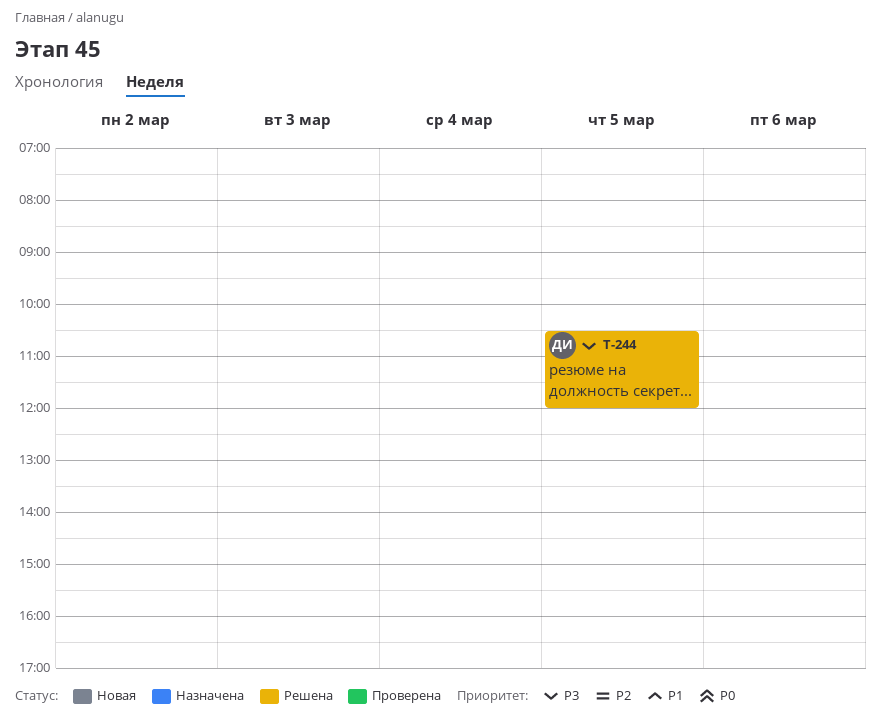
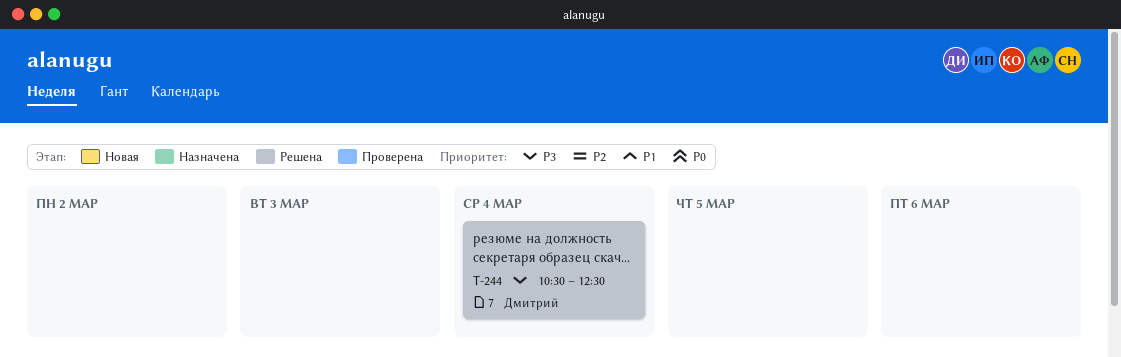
T-244, day: Mar 5 -> Mar 4
T-244, ends: 12:00 -> 12:30

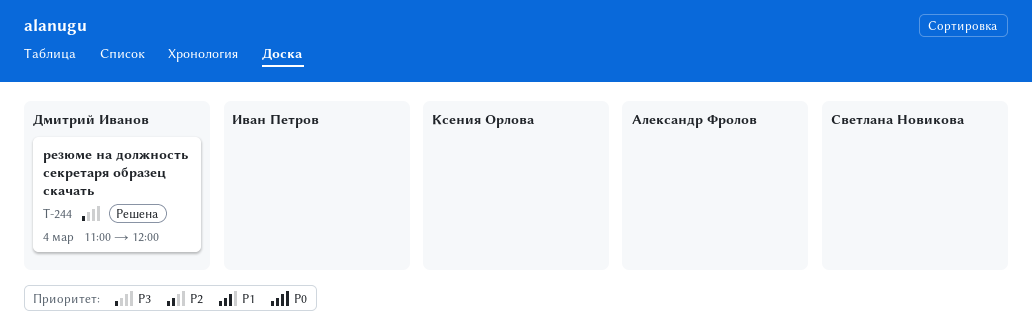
T-244, begins: 10:30 -> 11:00
T-244, ends: 12:30 -> 12:00

